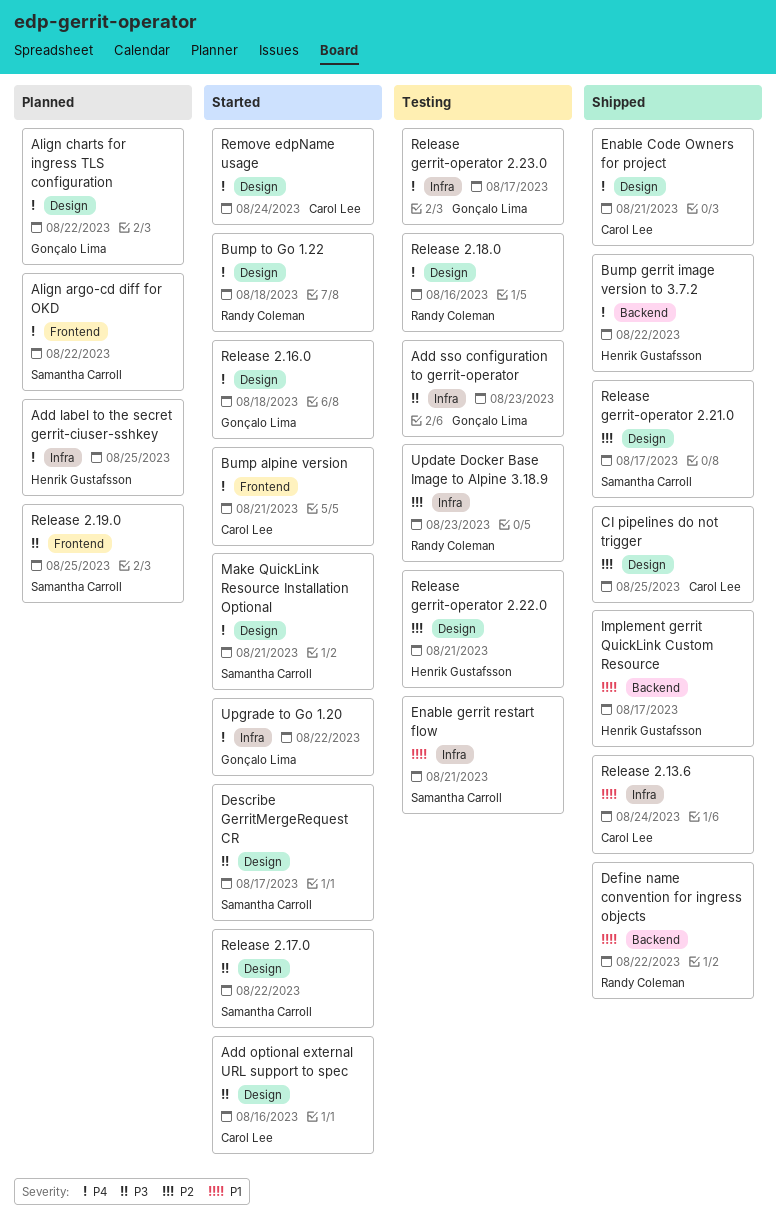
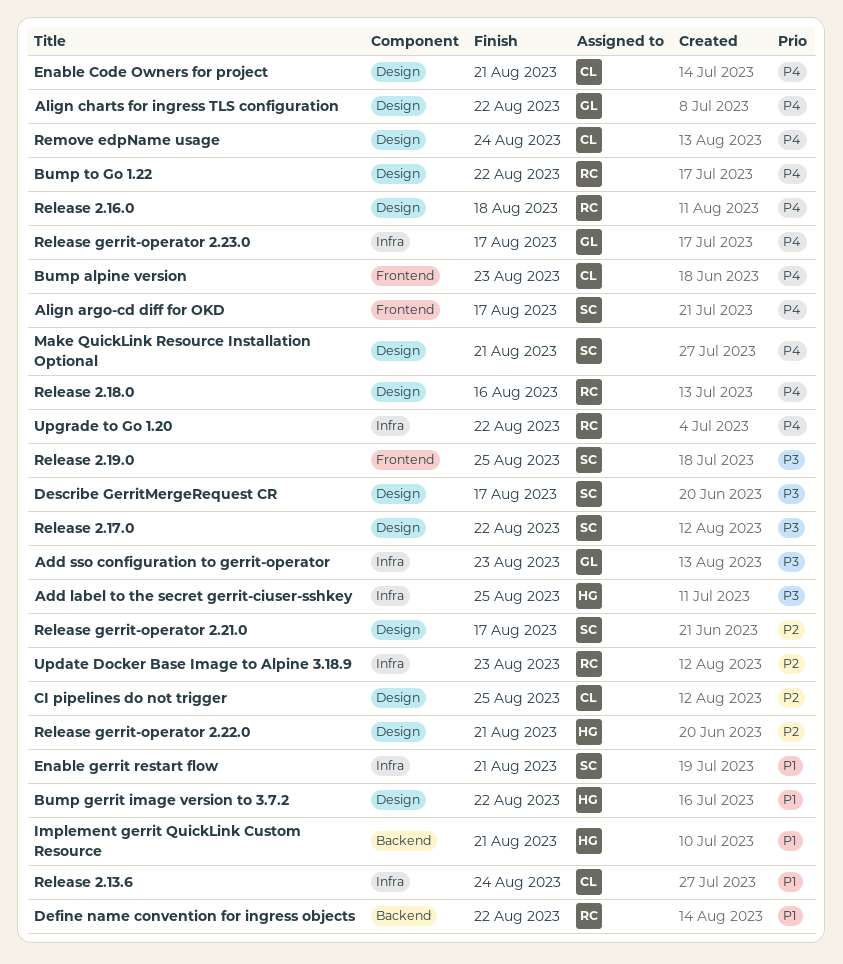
Add label to the secret gerrit-ciuser-sshkey, priority: P4 -> P3
Add optional external URL support to spec: present -> none
Align argo-cd diff for OKD, due: Aug 22 -> Aug 17
Bump alpine version, due: Aug 21 -> Aug 23
Bump gerrit image version to 3.7.2, priority: P4 -> P1
Bump gerrit image version to 3.7.2, label: Backend -> Design
Bump to Go 1.22, due: Aug 18 -> Aug 22
Implement gerrit QuickLink Custom Resource, due: Aug 17 -> Aug 21
Release 2.16.0, owner: Gonçalo Lima -> Randy Coleman
Upgrade to Go 1.20, owner: Gonçalo Lima -> Randy Coleman

